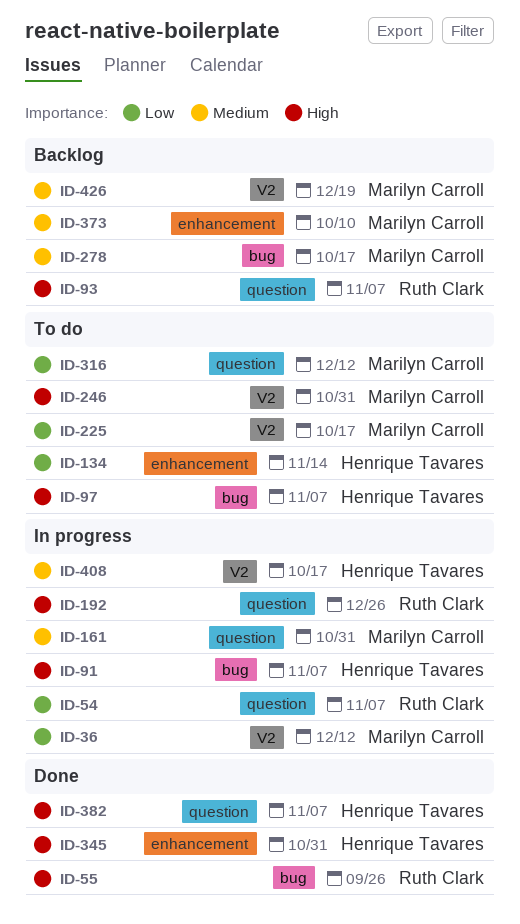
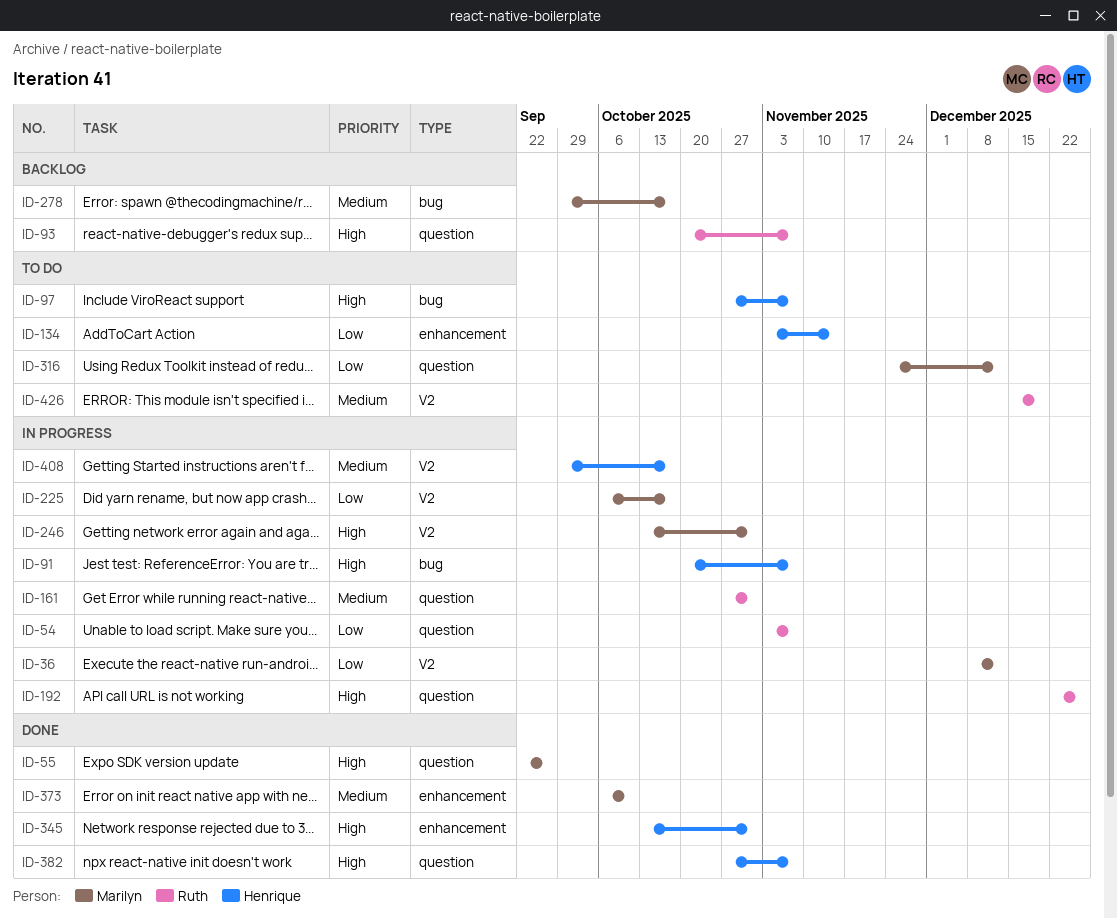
ID-55, owner: Ruth Clark -> Marilyn Carroll
ID-55, label: bug -> question
ID-161, owner: Marilyn Carroll -> Ruth Clark
ID-225, status: To do -> In progress
ID-246, status: To do -> In progress
ID-373, status: Backlog -> Done
ID-426, status: Backlog -> To do
ID-426, owner: Marilyn Carroll -> Ruth Clark

